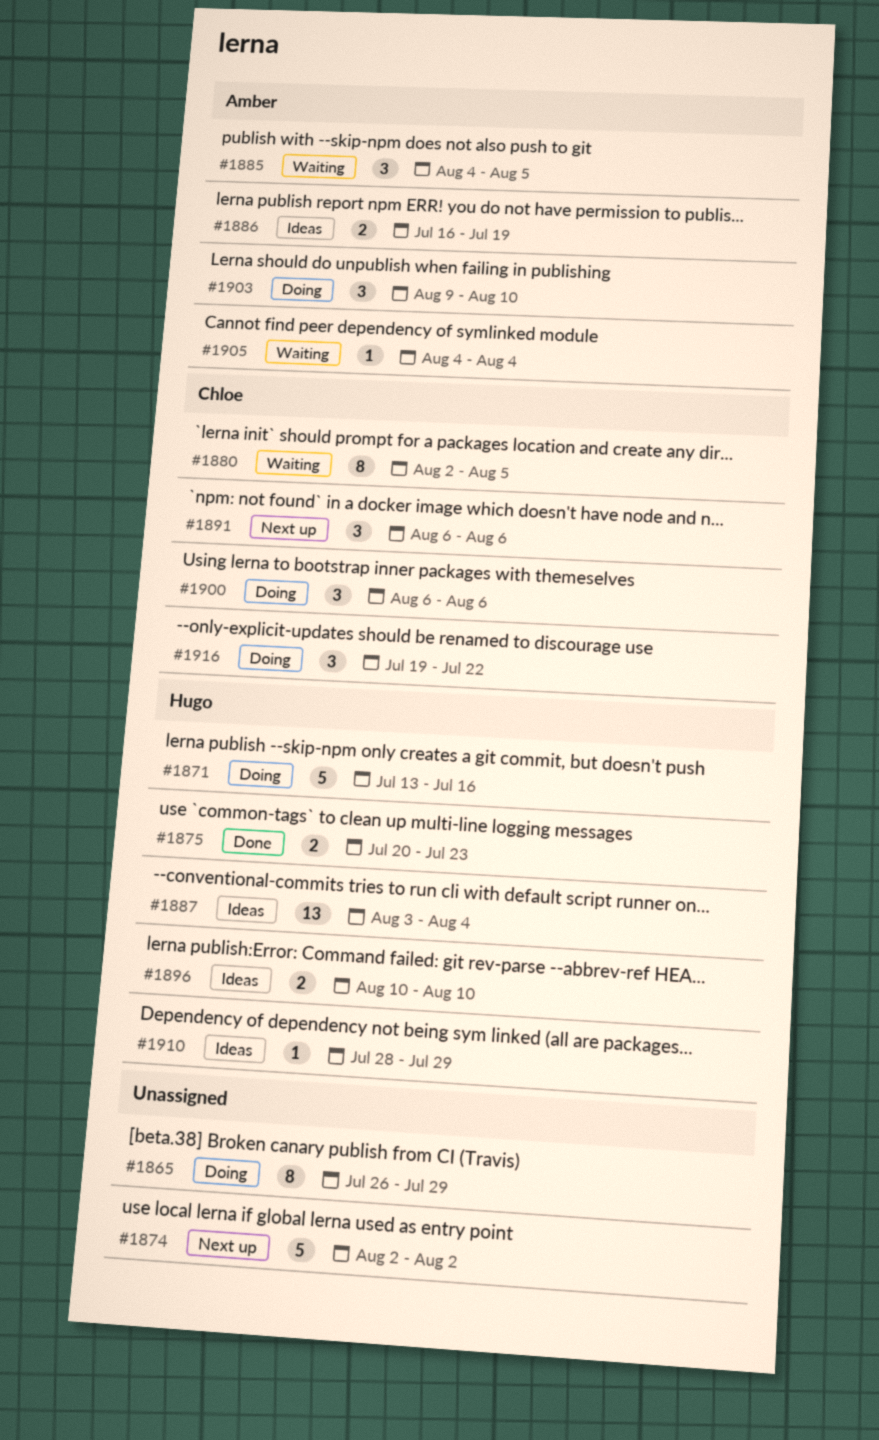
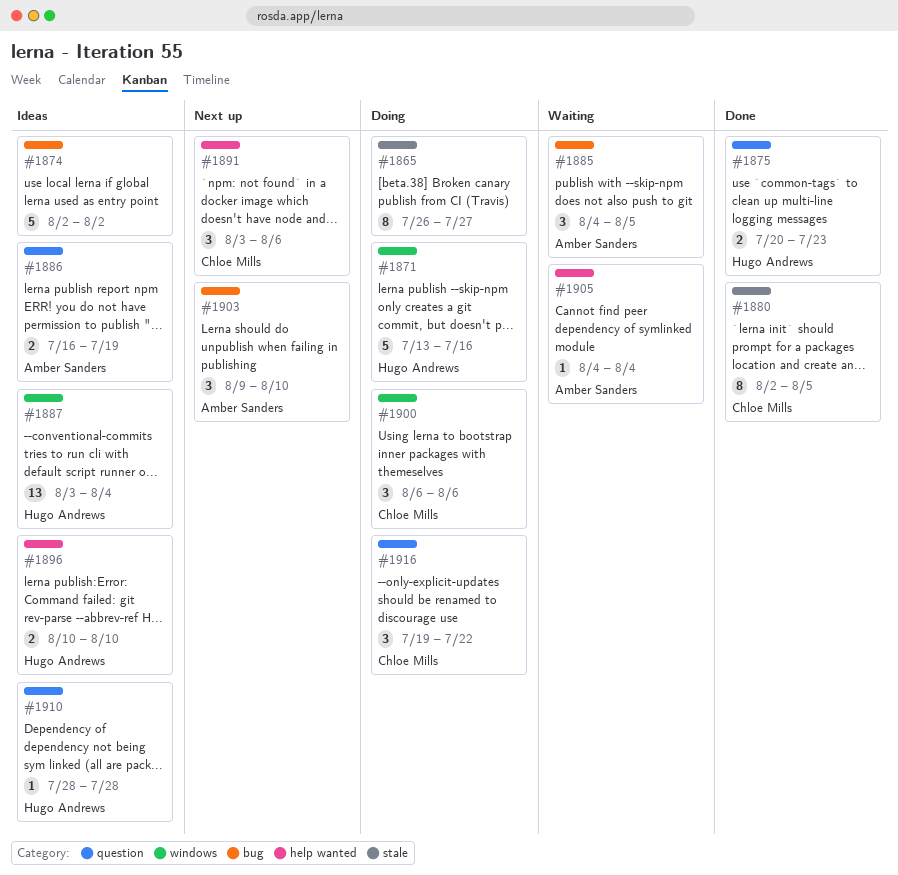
#1865, due: Jul 29 -> Jul 27
#1874, status: Next up -> Ideas
#1880, status: Waiting -> Done
#1891, start: Aug 6 -> Aug 3
#1903, status: Doing -> Next up
#1910, due: Jul 29 -> Jul 28

